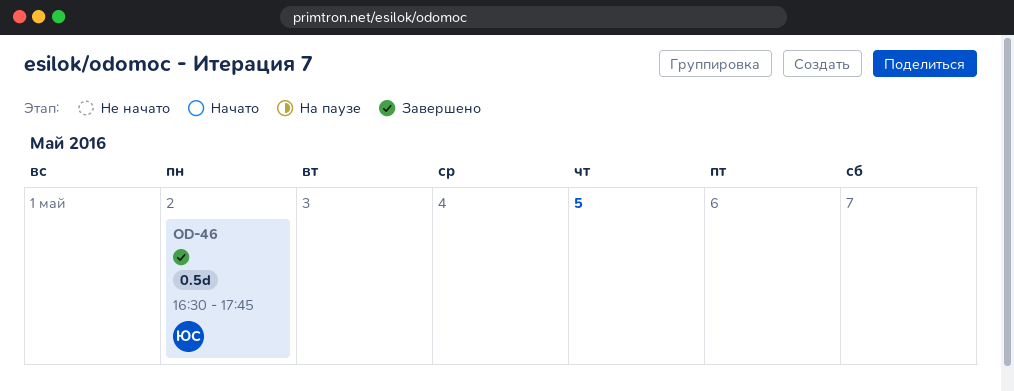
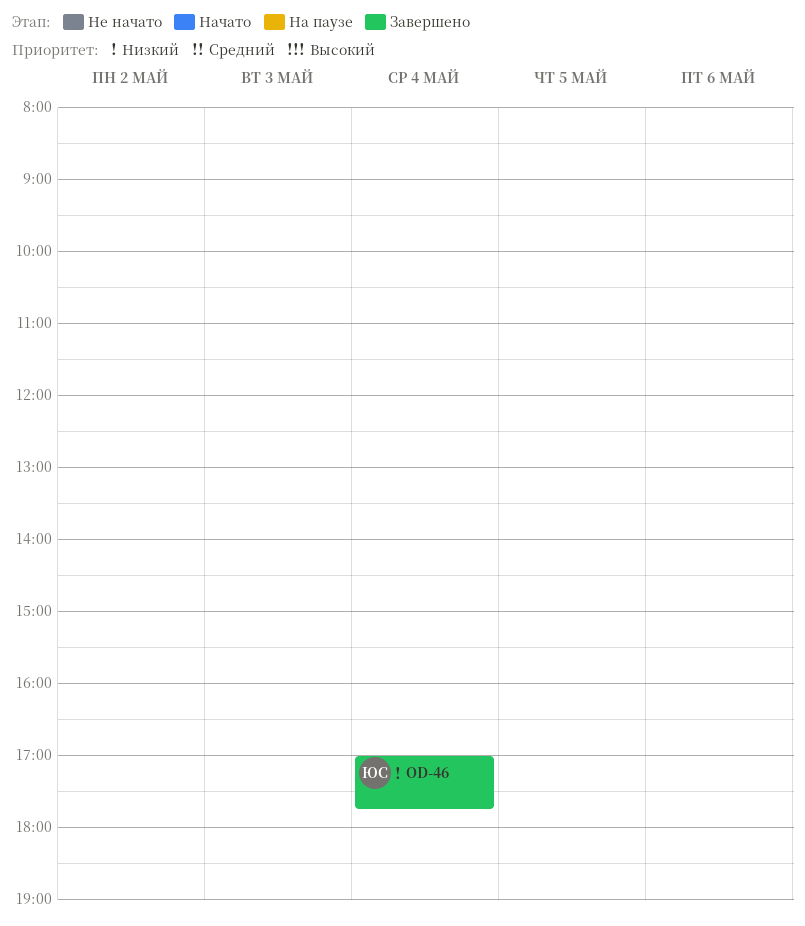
OD-46, day: May 2 -> May 4
OD-46, begins: 16:30 -> 17:00

